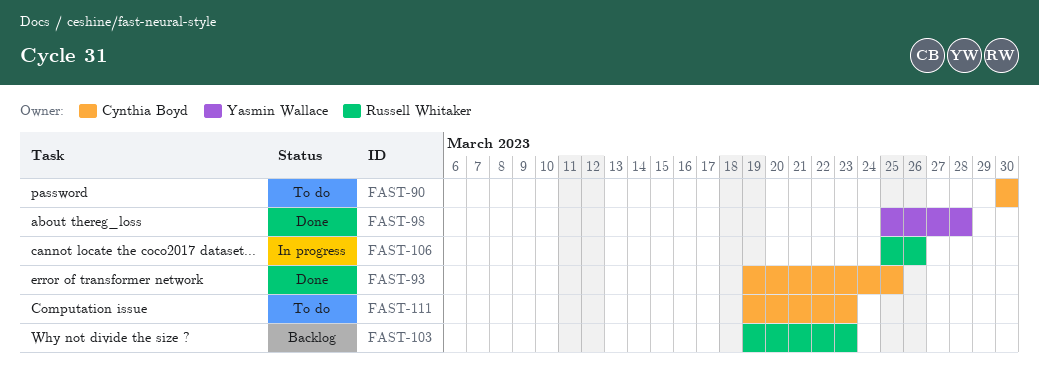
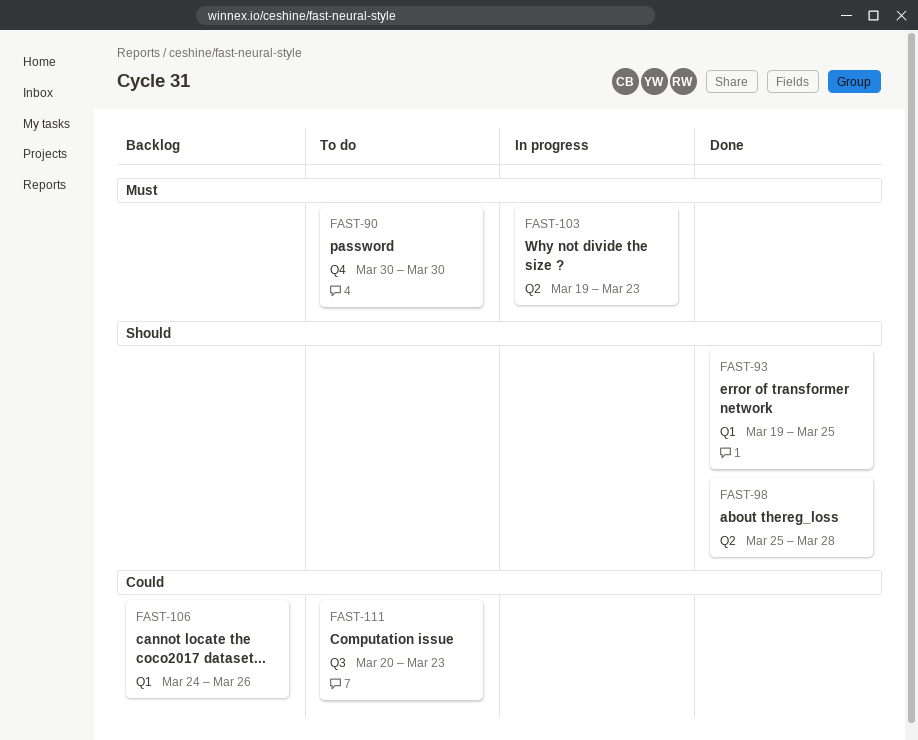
FAST-103, status: Backlog -> In progress
FAST-106, status: In progress -> Backlog
FAST-106, start: Mar 25 -> Mar 24
FAST-111, start: Mar 19 -> Mar 20

